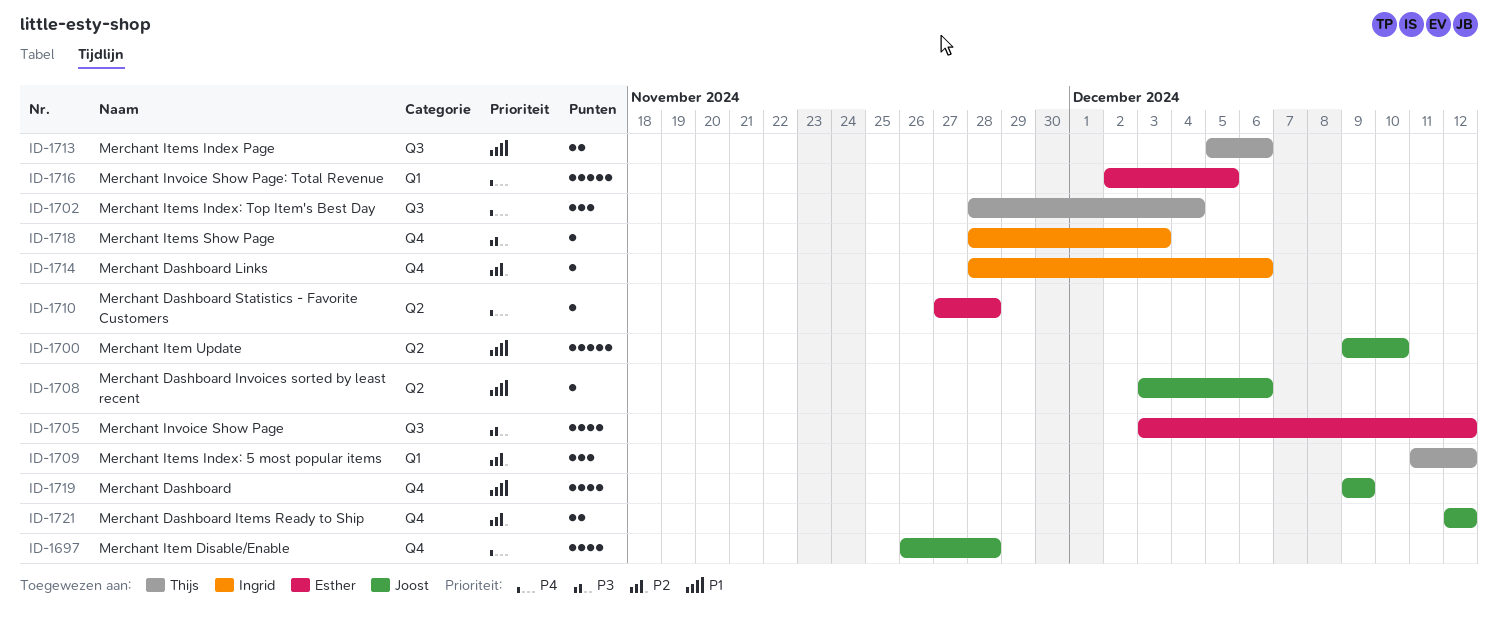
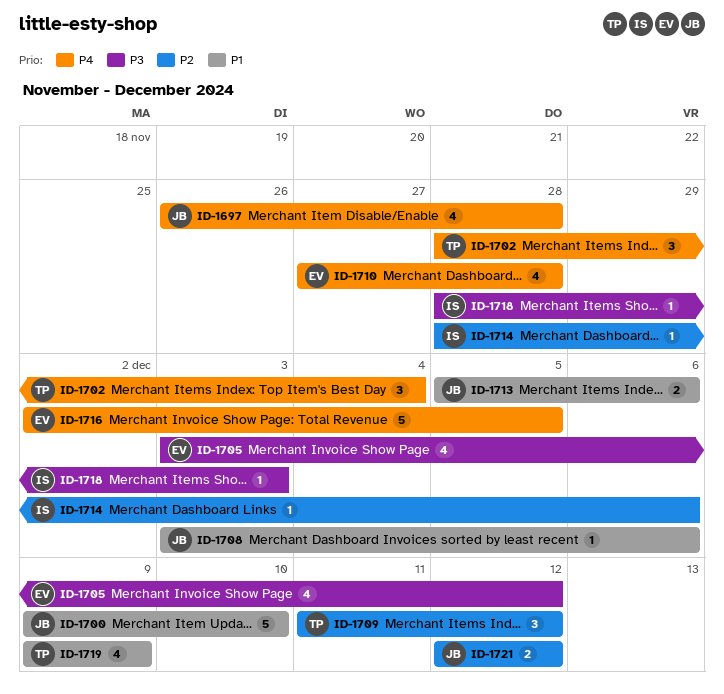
ID-1710, estimate: 1 -> 4
ID-1713, owner: Thijs -> Joost
ID-1719, owner: Joost -> Thijs

